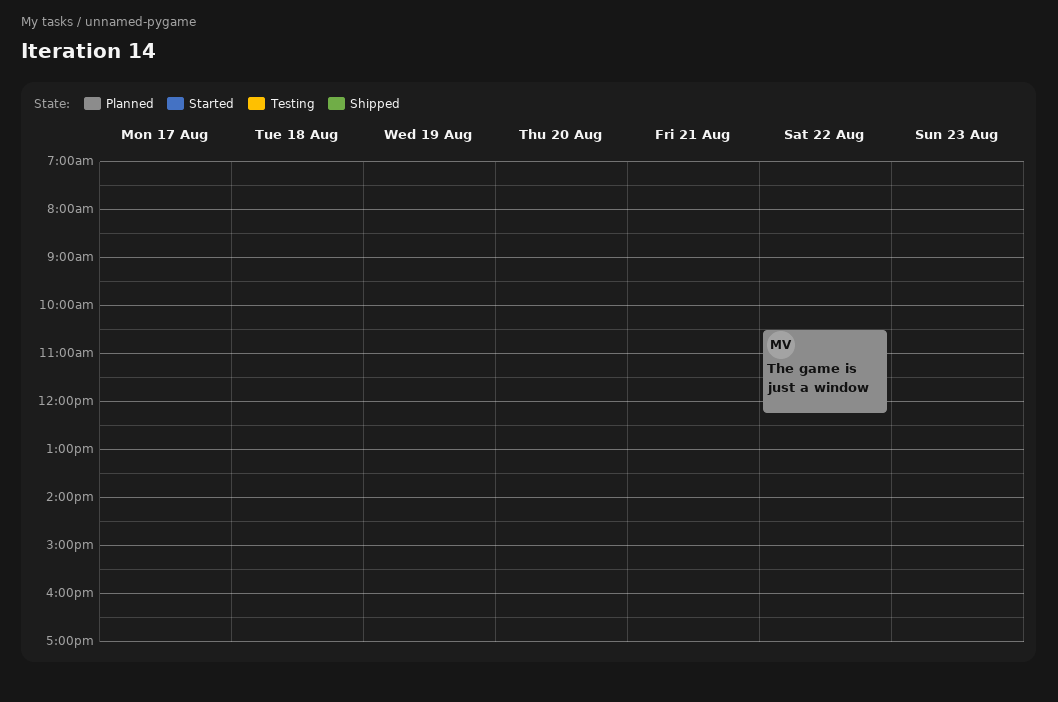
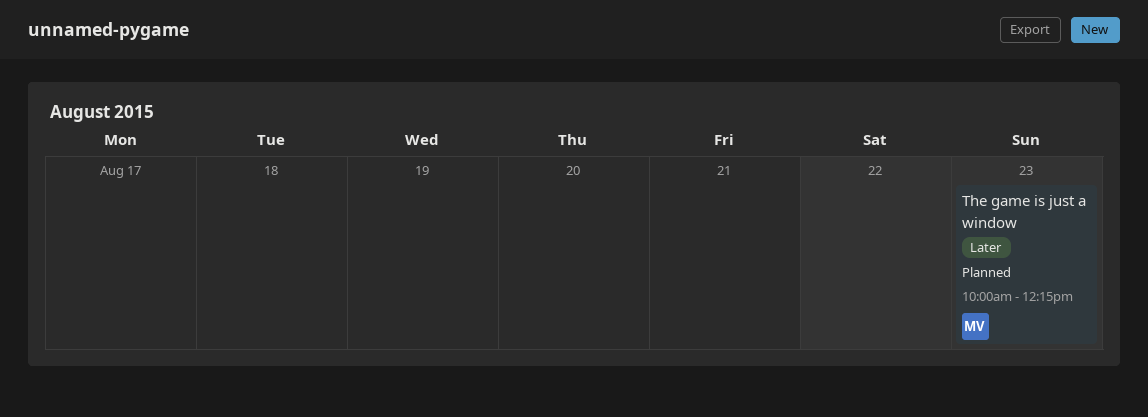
The game is just a window, day: Aug 22 -> Aug 23
The game is just a window, begins: 10:30 -> 10:00

